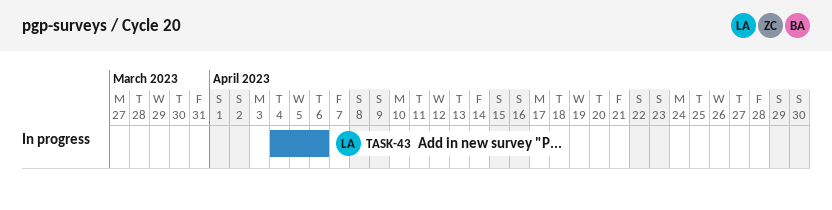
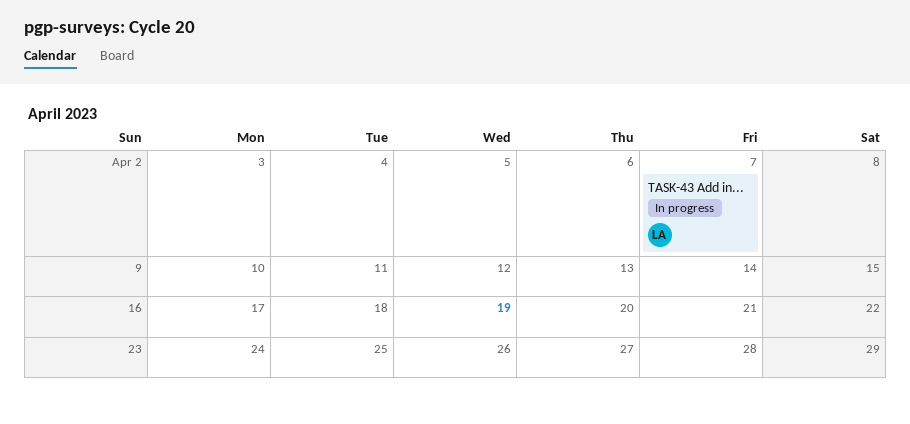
TASK-43, due: Apr 6 -> Apr 7

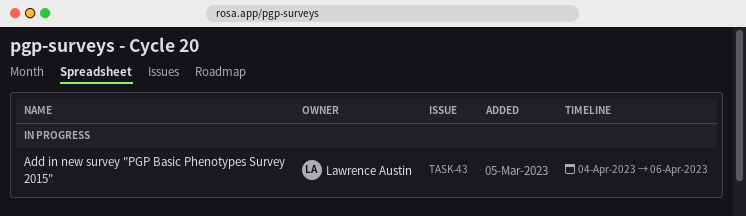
TASK-43, due: Apr 7 -> Apr 6

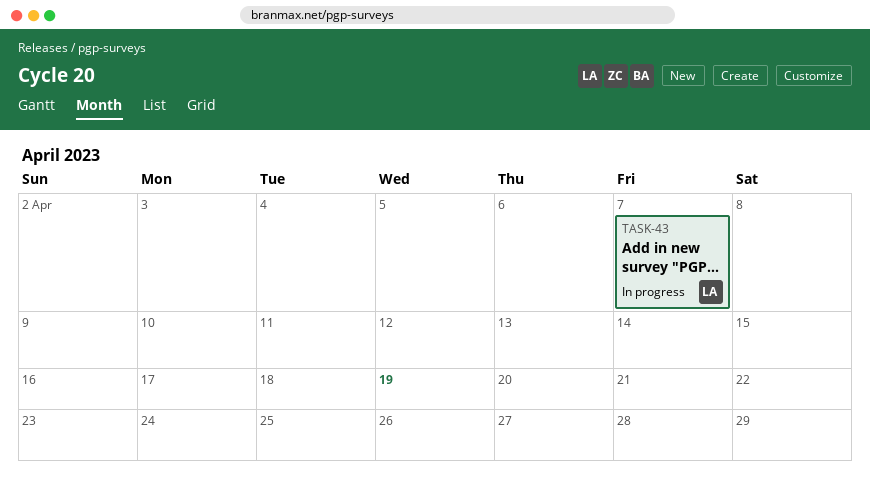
TASK-43, due: Apr 6 -> Apr 7

